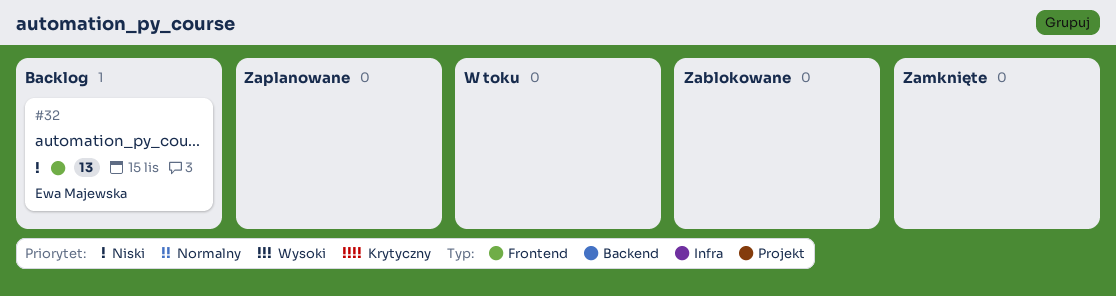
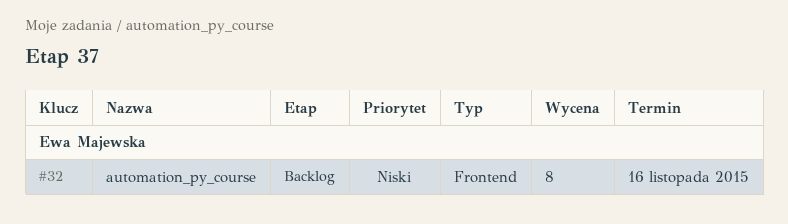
#32, estimate: 13 -> 8
#32, due: Nov 15 -> Nov 16

